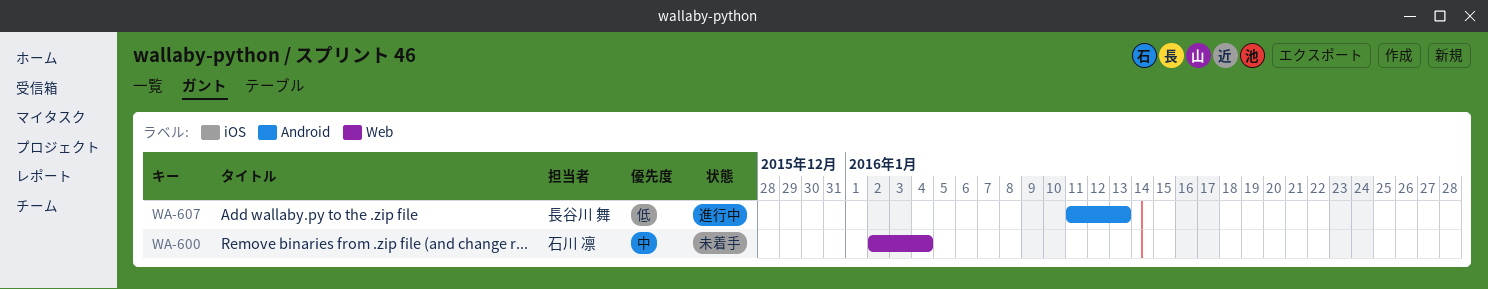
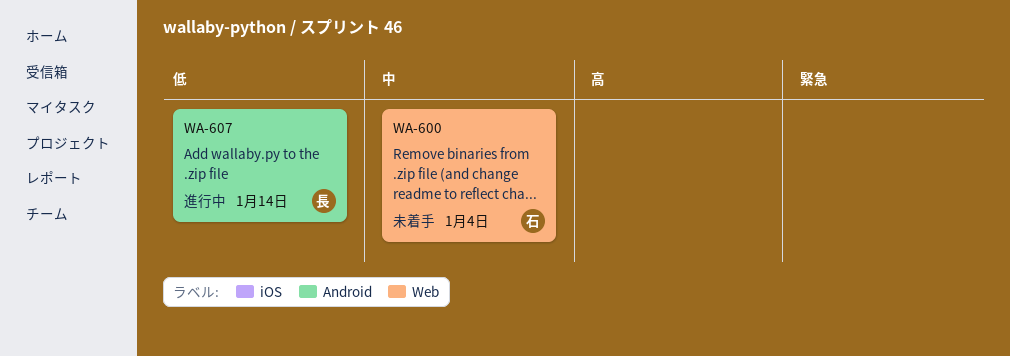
WA-607, due: Jan 13 -> Jan 14

